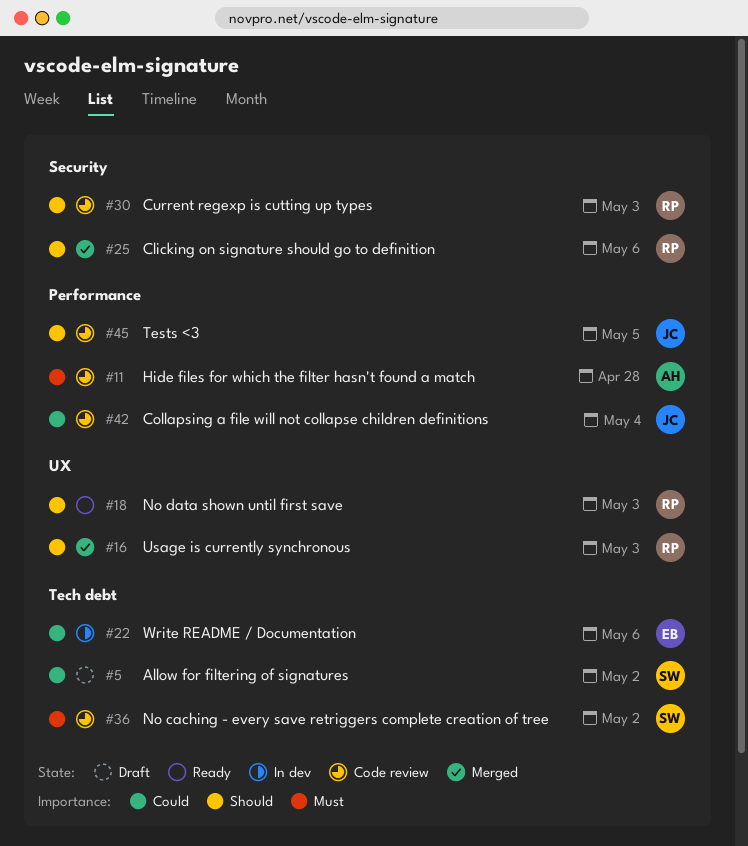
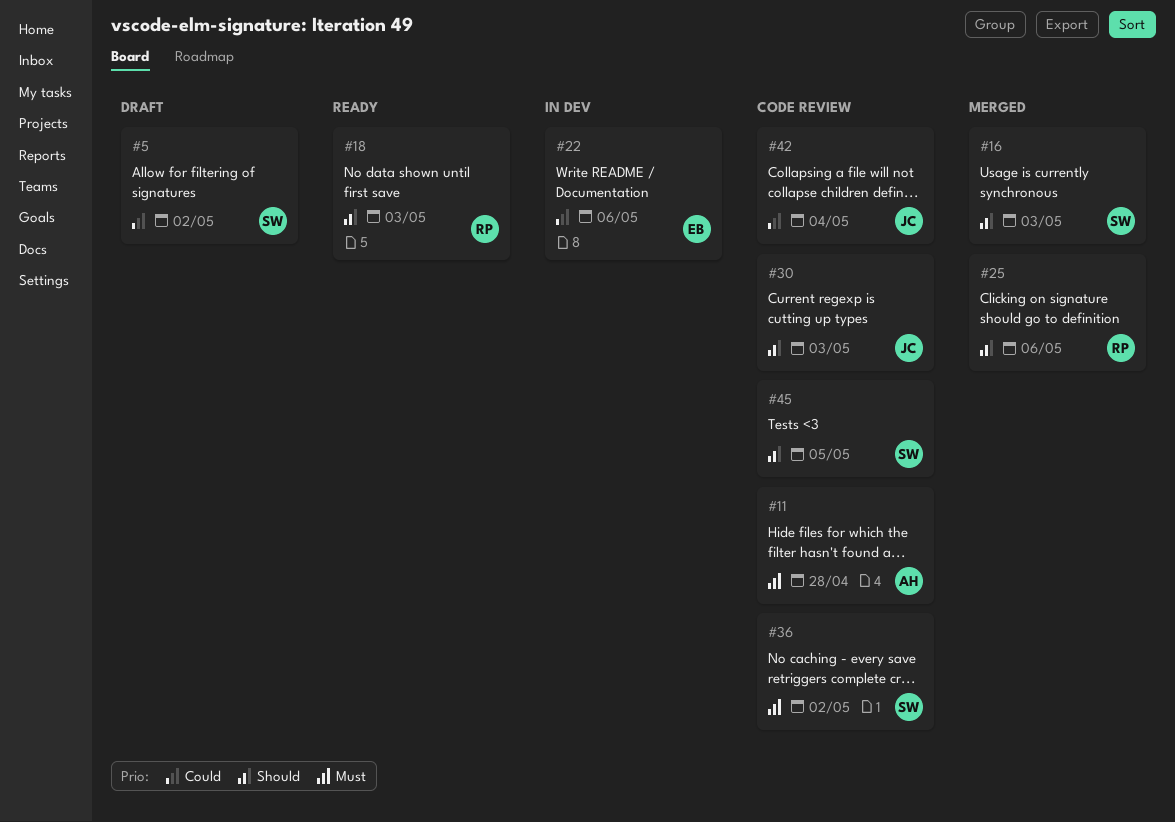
#16, owner: RP -> SW
#30, owner: RP -> JC
#45, owner: JC -> SW

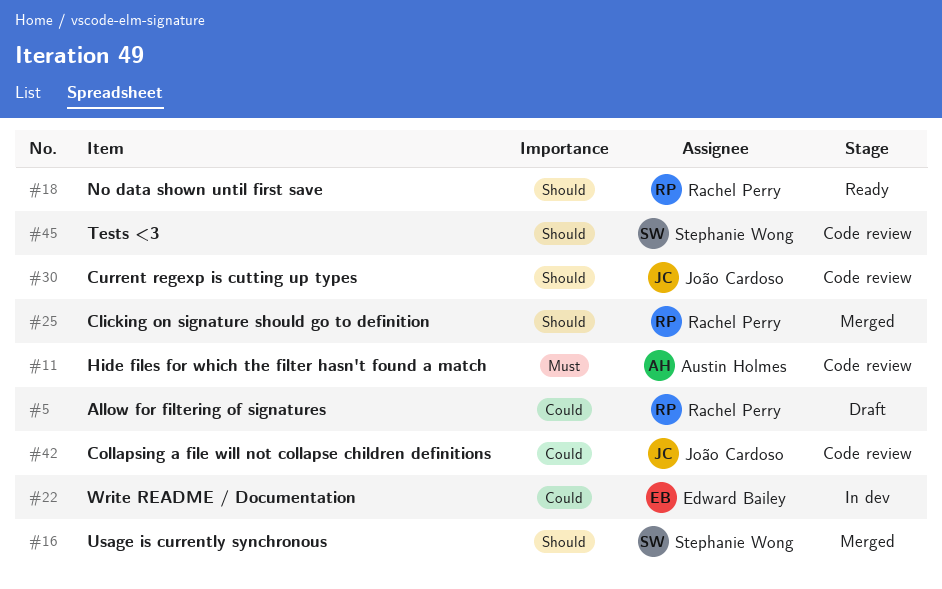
#5, owner: Stephanie Wong -> Rachel Perry
#36: present -> none

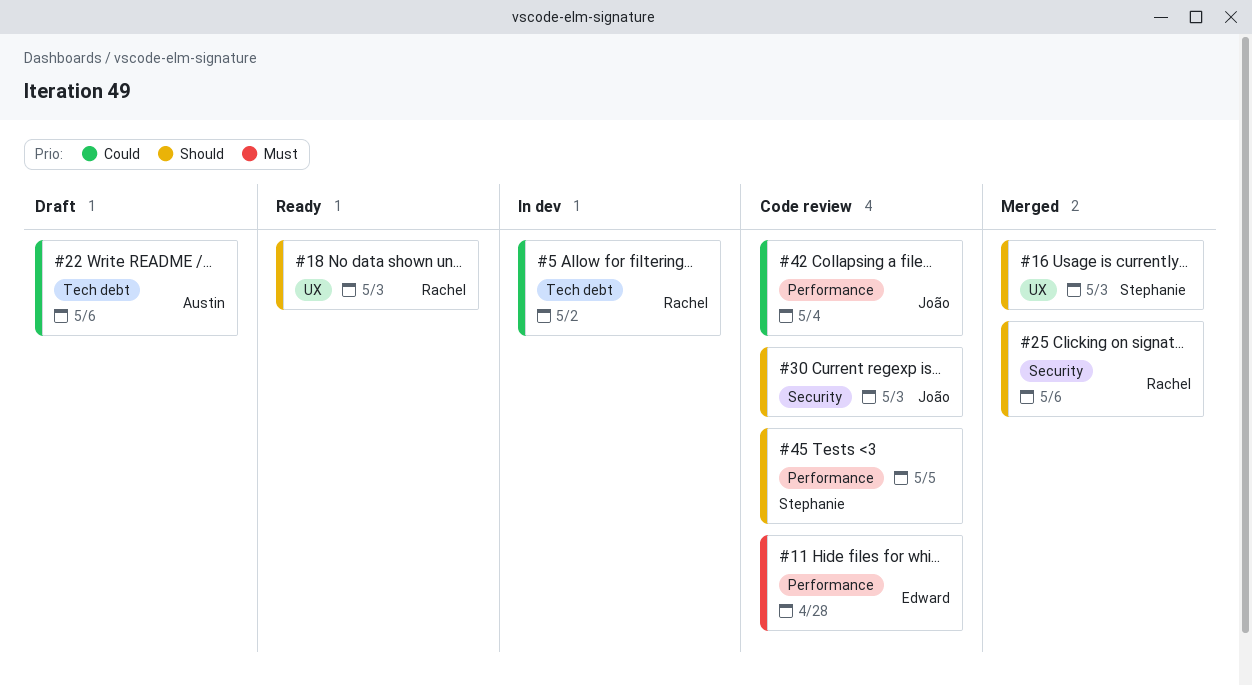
#5, status: Draft -> In dev
#11, owner: Austin Holmes -> Edward Bailey
#22, status: In dev -> Draft
#22, owner: Edward Bailey -> Austin Holmes

